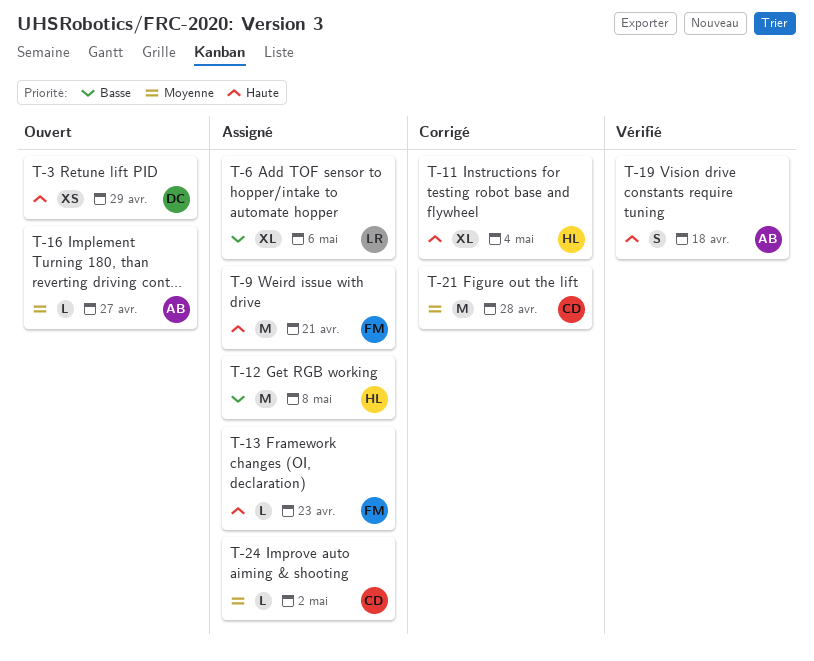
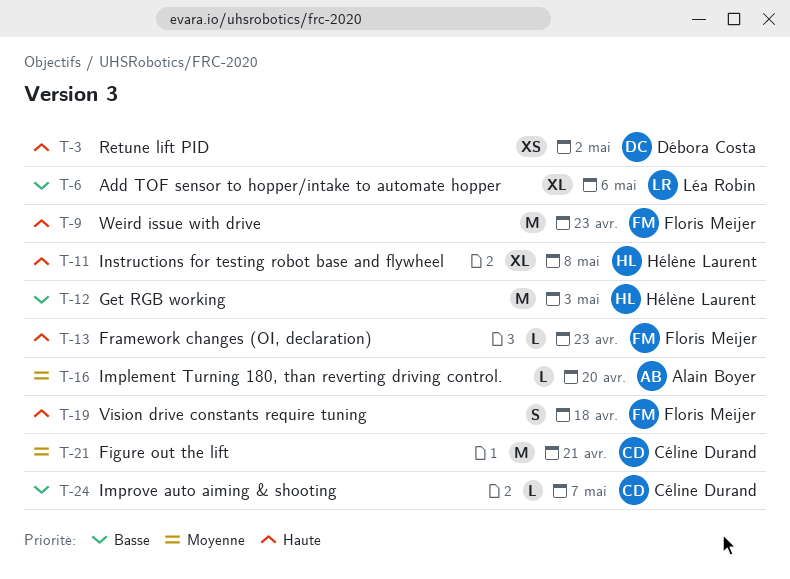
T-3, due: Apr 29 -> May 2
T-9, due: Apr 21 -> Apr 23
T-11, due: May 4 -> May 8
T-12, due: May 8 -> May 3
T-16, due: Apr 27 -> Apr 20
T-19, owner: Alain Boyer -> Floris Meijer
T-21, due: Apr 28 -> Apr 21
T-24, priority: Moyenne -> Basse
T-24, due: May 2 -> May 7

